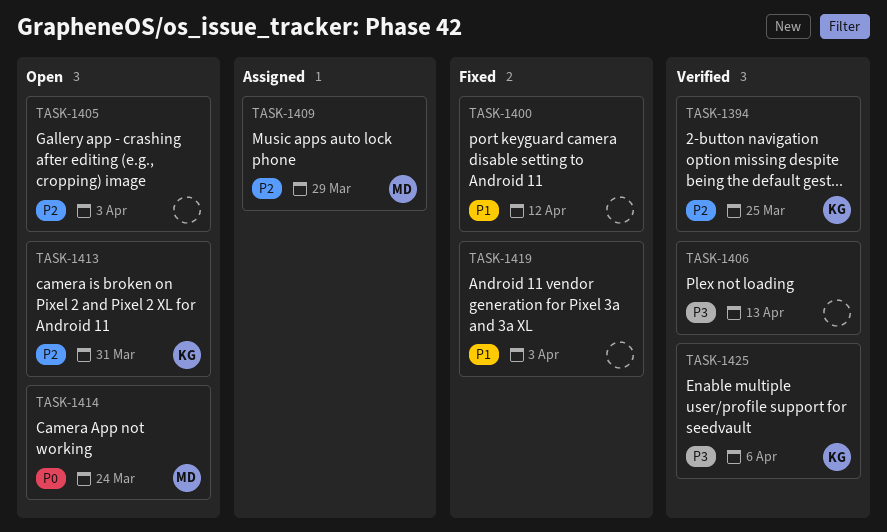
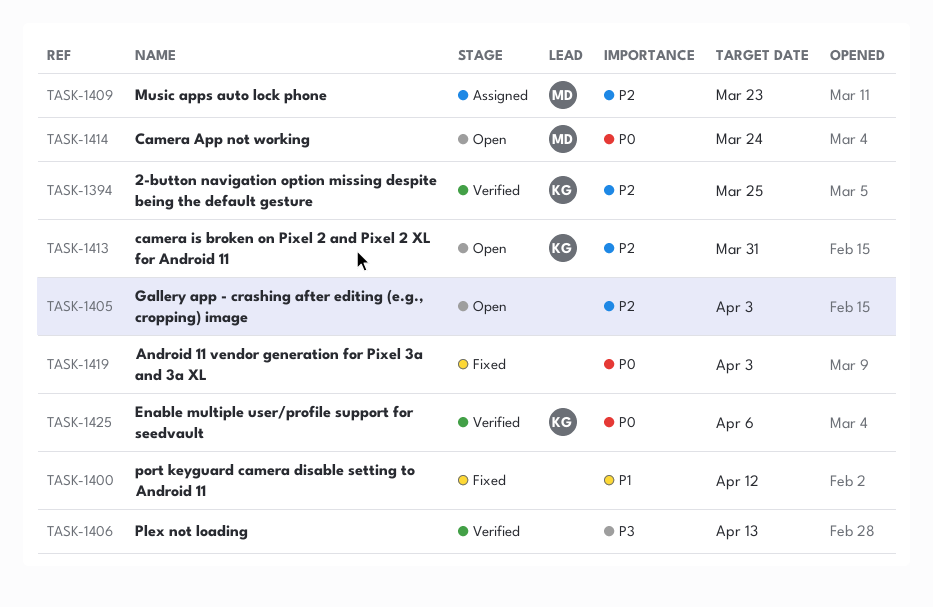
TASK-1409, due: Mar 29 -> Mar 23
TASK-1419, priority: P1 -> P0
TASK-1425, priority: P3 -> P0

